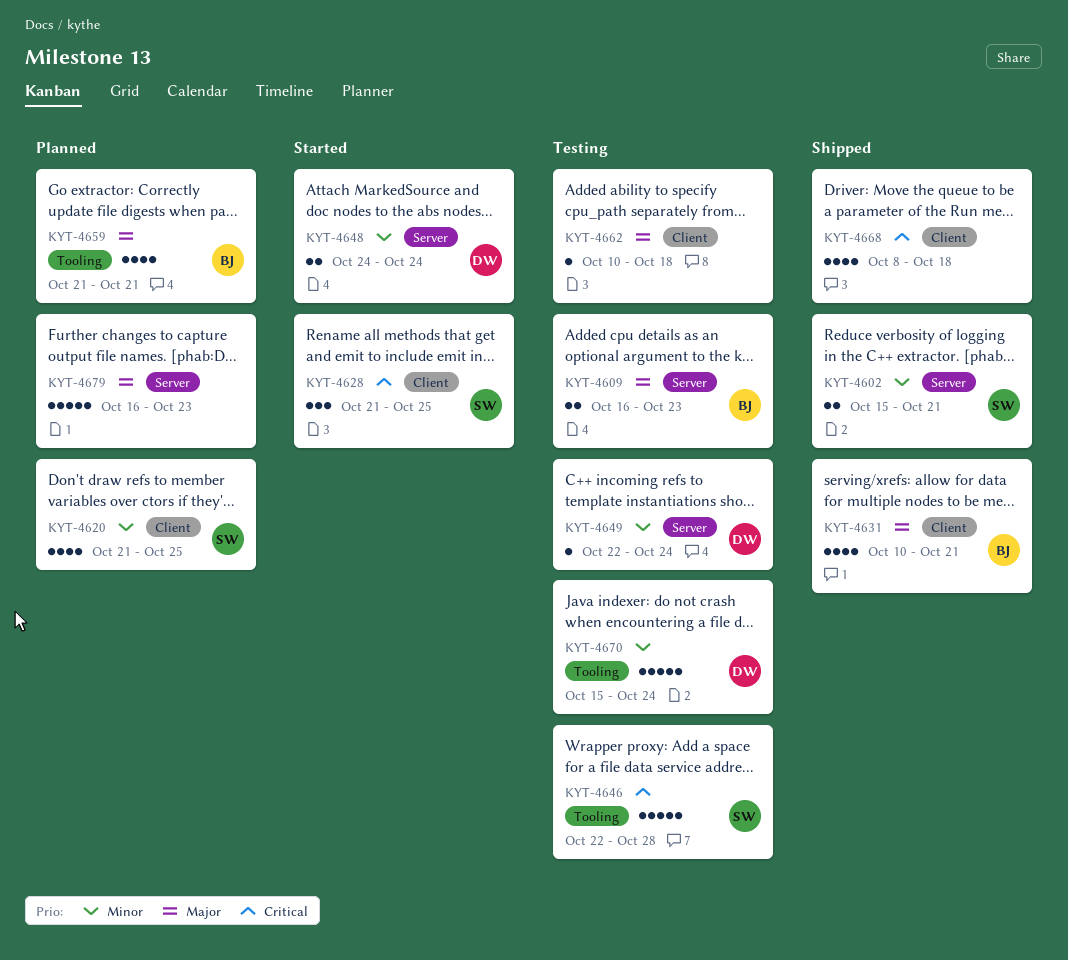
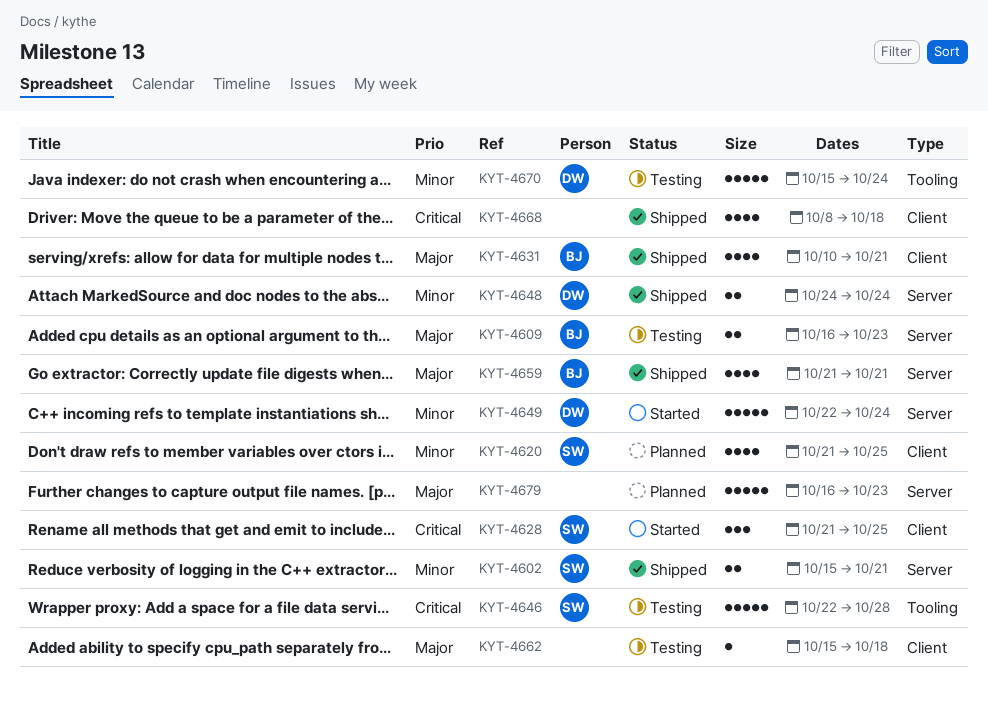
KYT-4648, status: Started -> Shipped
KYT-4649, status: Testing -> Started
KYT-4649, estimate: 1 -> 5
KYT-4659, status: Planned -> Shipped
KYT-4659, label: Tooling -> Server
KYT-4662, start: Oct 10 -> Oct 15

